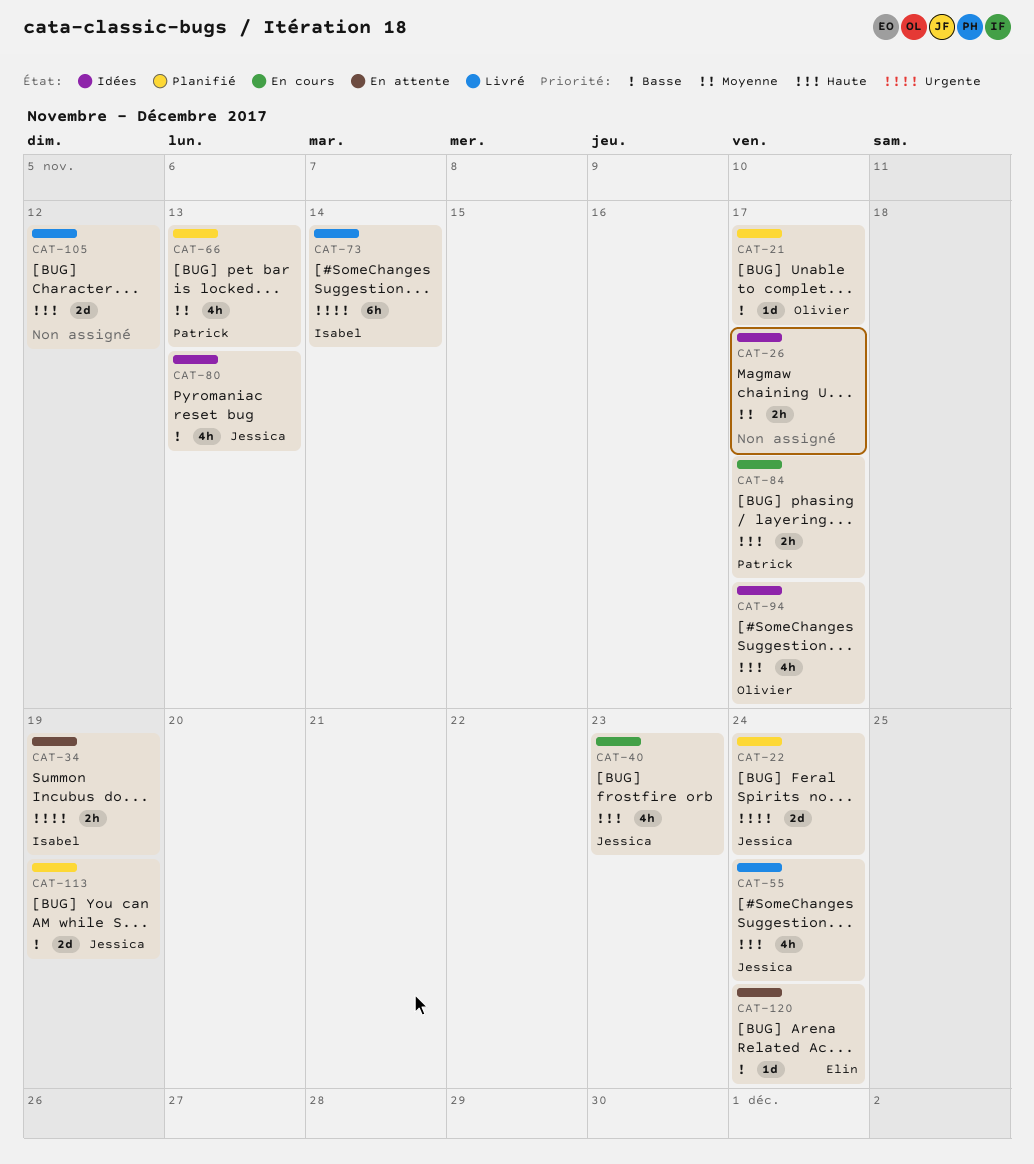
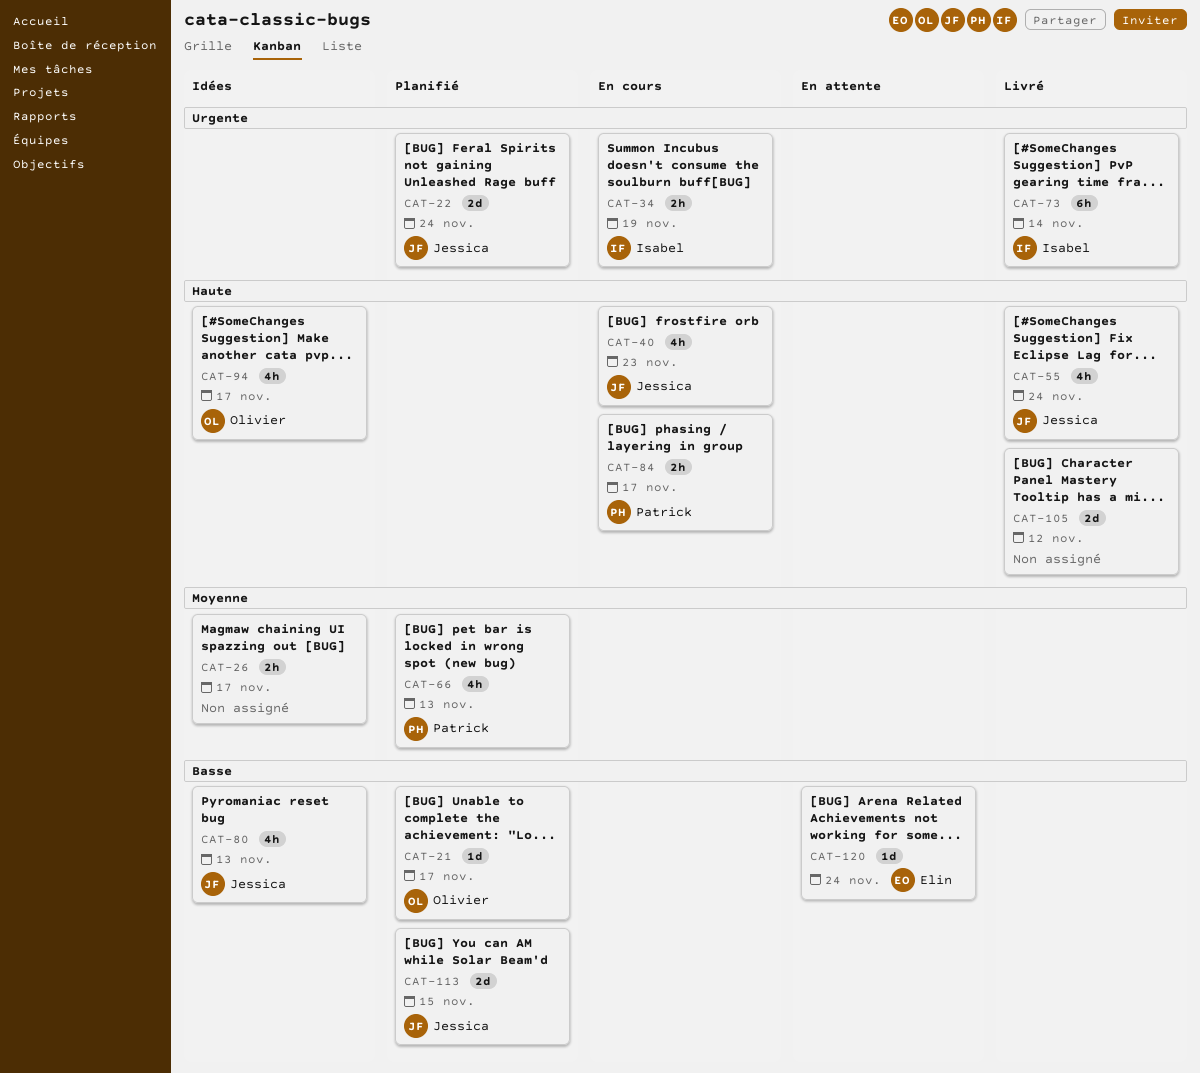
CAT-34, status: En attente -> En cours
CAT-113, due: Nov 19 -> Nov 15

